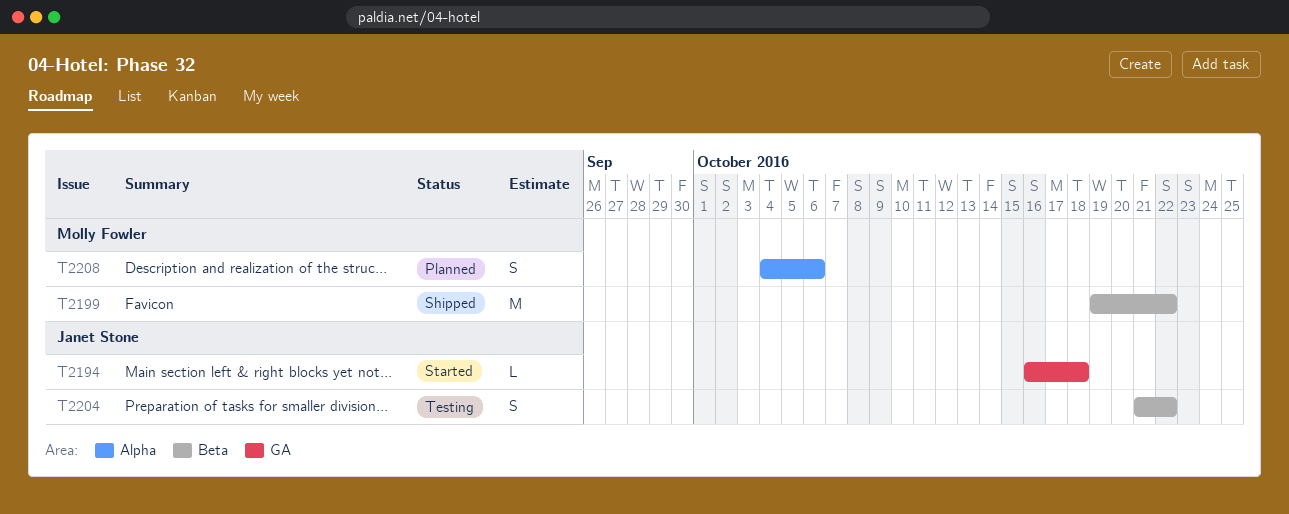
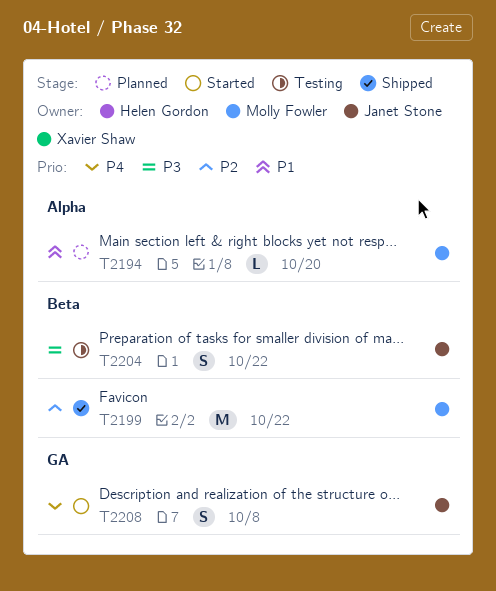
T2194, status: Started -> Planned
T2194, owner: Janet Stone -> Molly Fowler
T2194, label: GA -> Alpha
T2194, due: Oct 18 -> Oct 20
T2208, status: Planned -> Started
T2208, owner: Molly Fowler -> Janet Stone
T2208, label: Alpha -> GA
T2208, due: Oct 6 -> Oct 8

